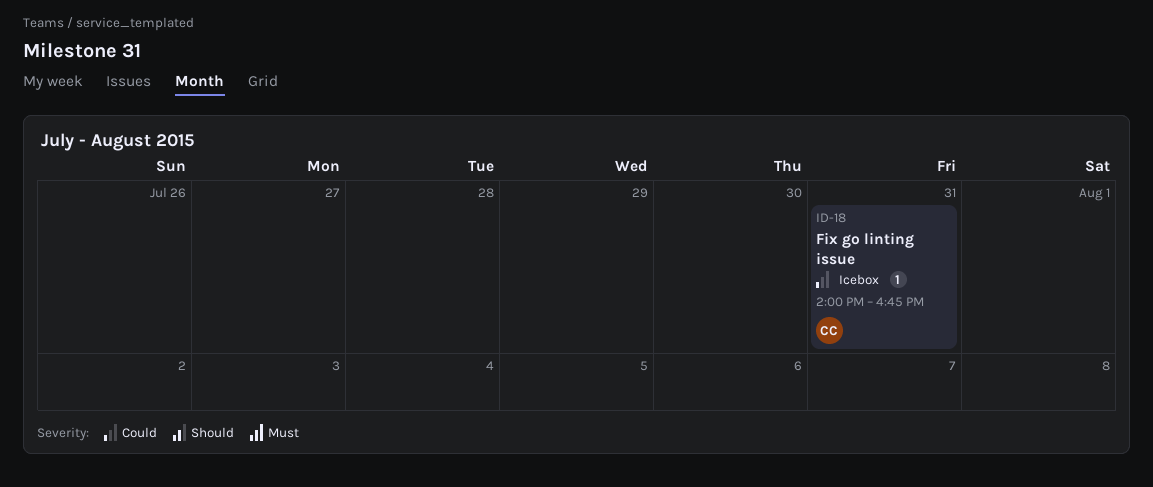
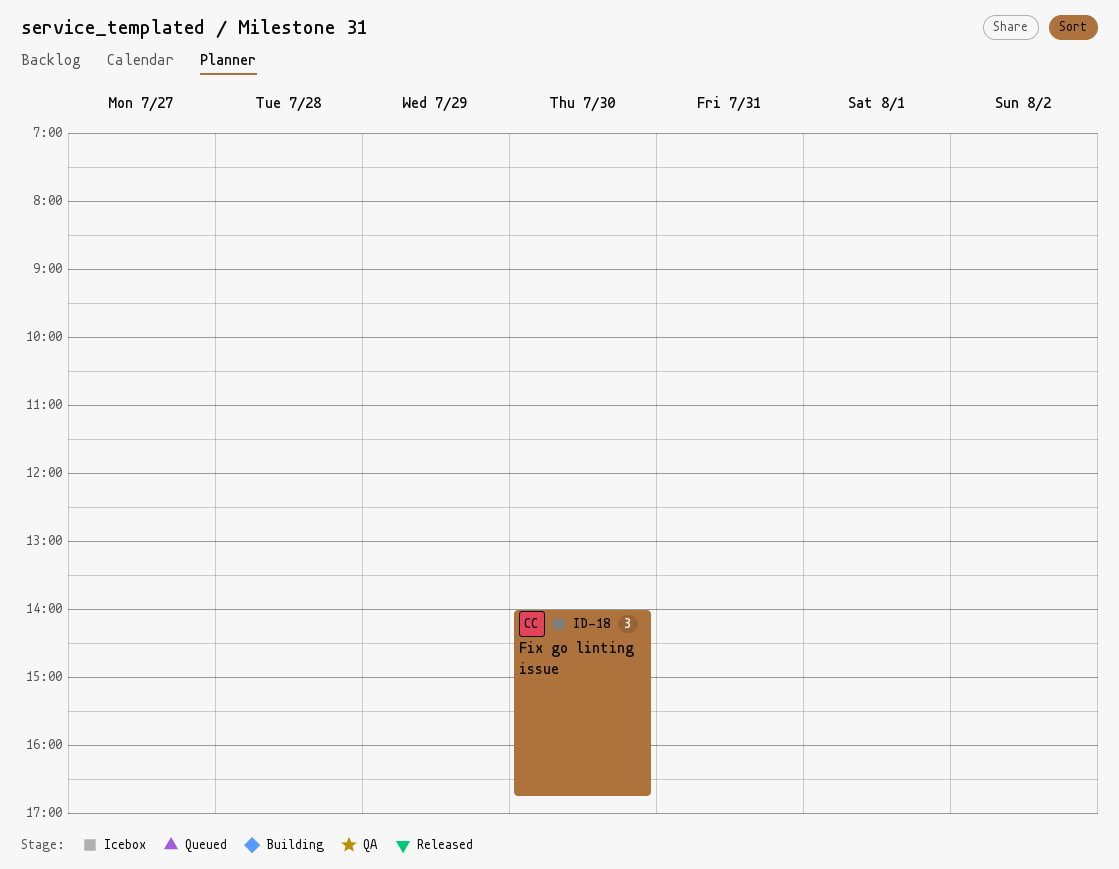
ID-18, estimate: 1 -> 3
ID-18, day: Jul 31 -> Jul 30

